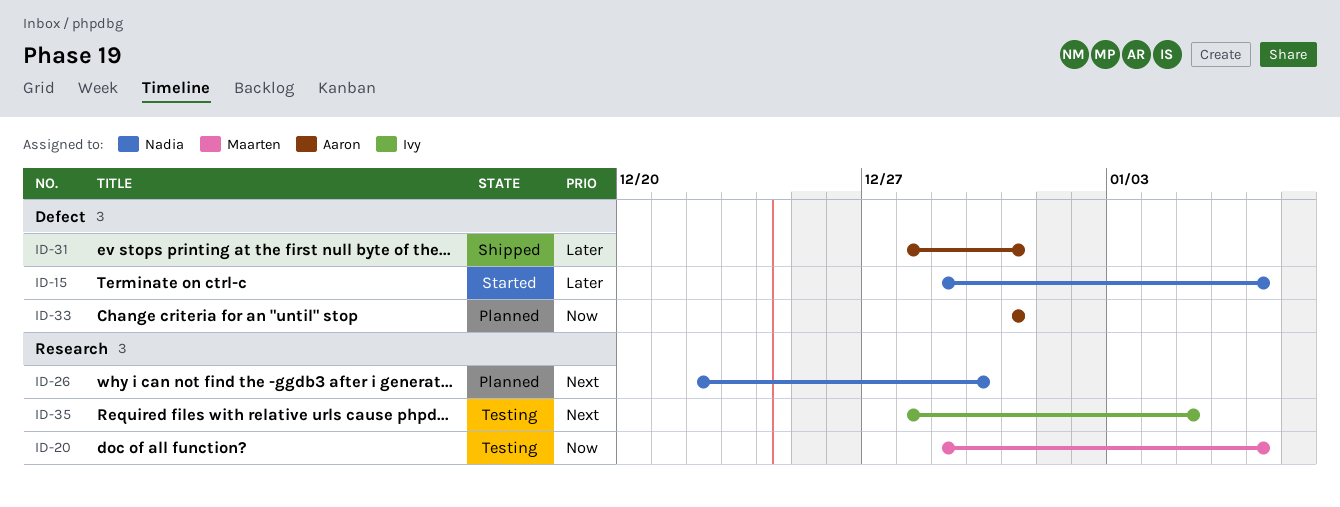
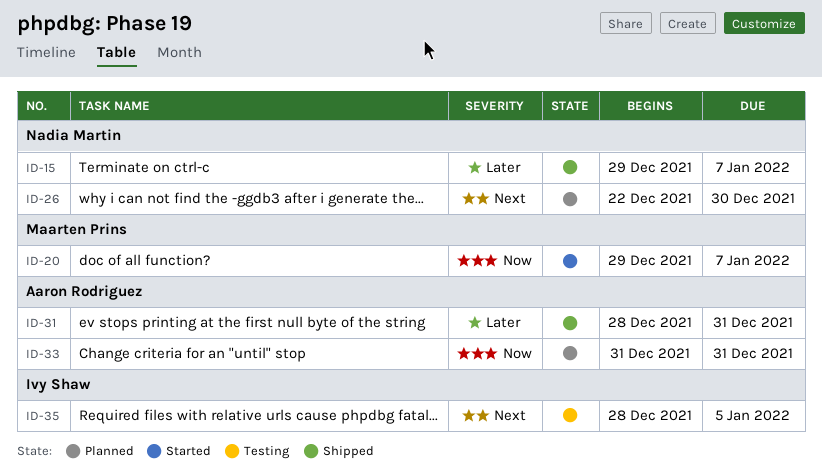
ID-15, status: Started -> Shipped
ID-20, status: Testing -> Started

